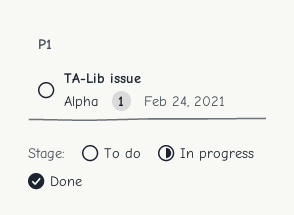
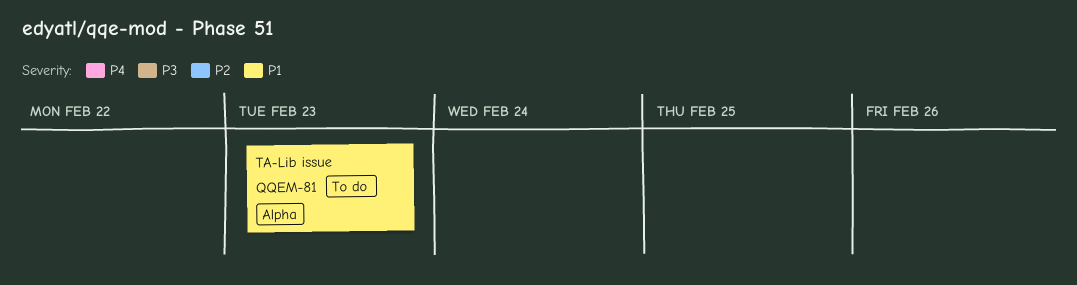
TA-Lib issue, due: Feb 24 -> Feb 23

